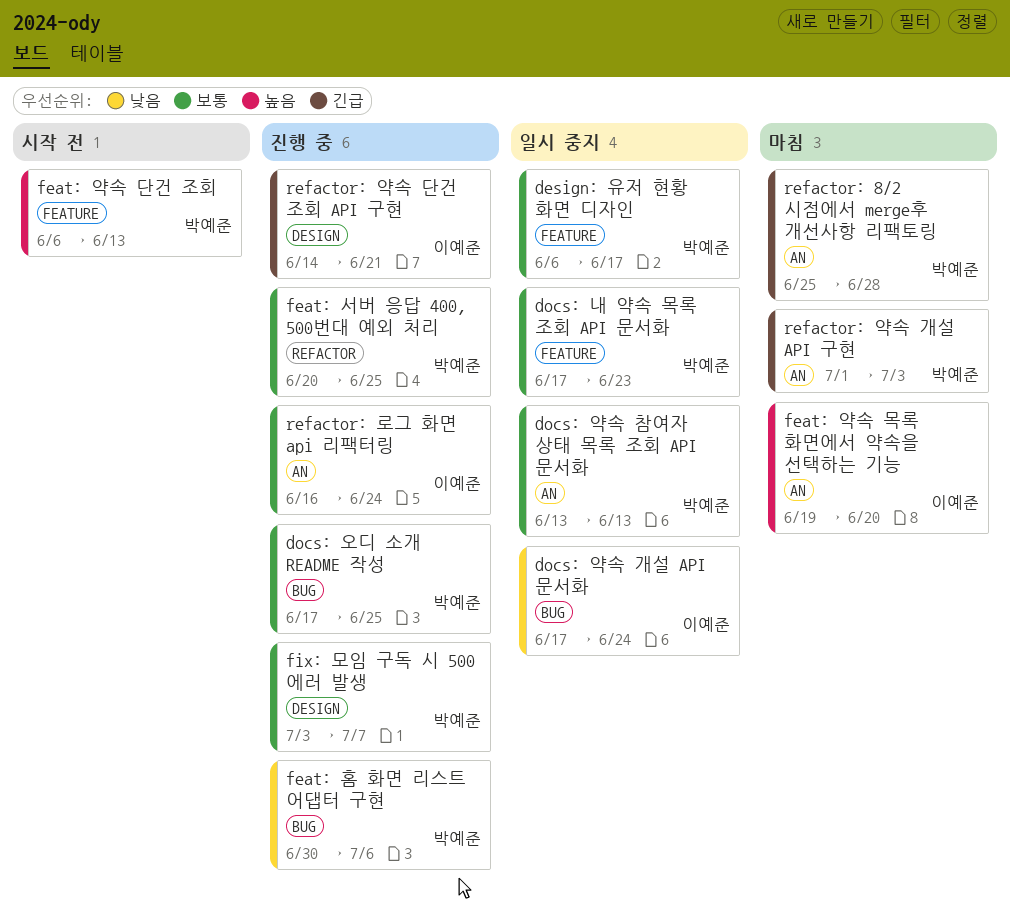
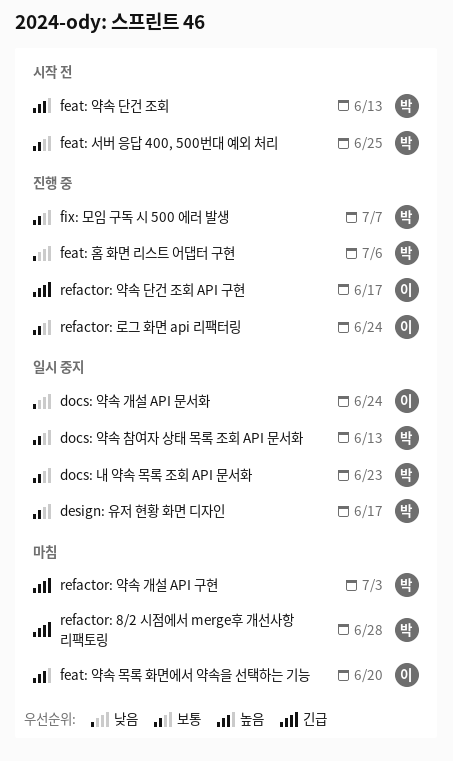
docs: 오디 소개 README 작성: present -> none
feat: 서버 응답 400, 500번대 예외 처리, status: 진행 중 -> 시작 전
refactor: 약속 단건 조회 API 구현, due: Jun 21 -> Jun 17

